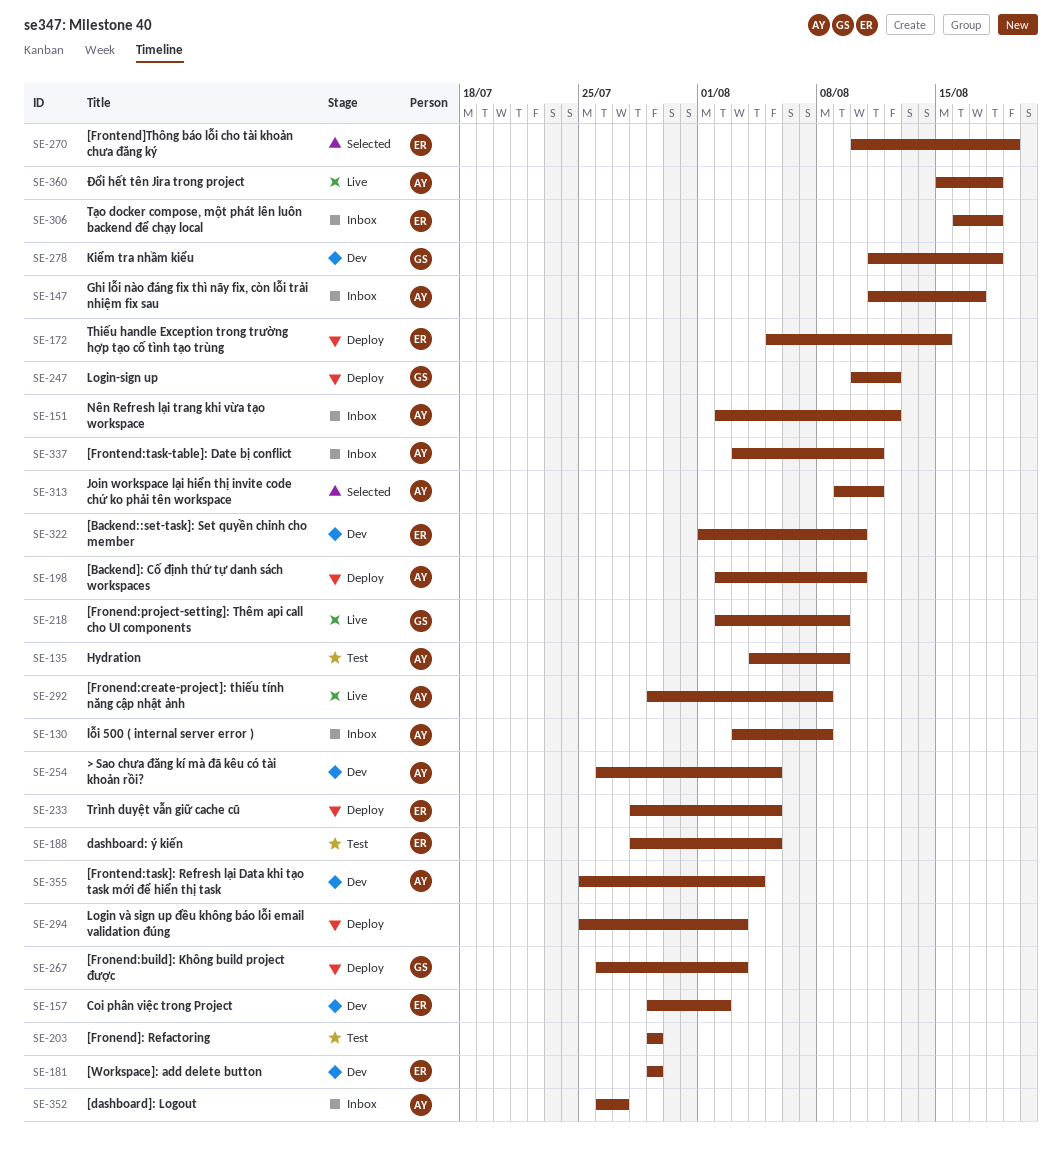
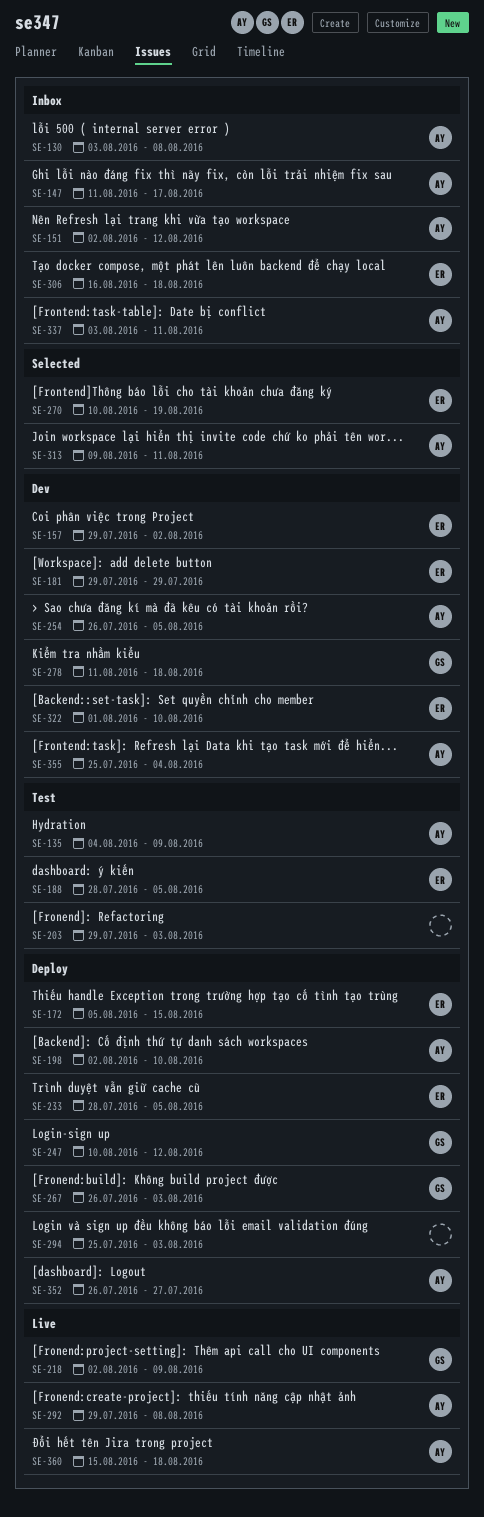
SE-203, due: Jul 29 -> Aug 3
SE-352, status: Inbox -> Deploy

